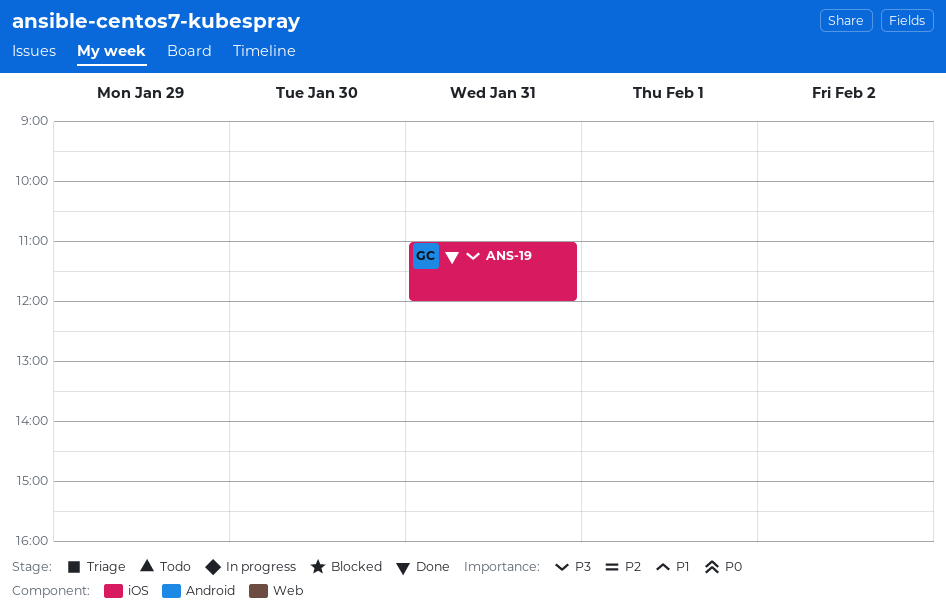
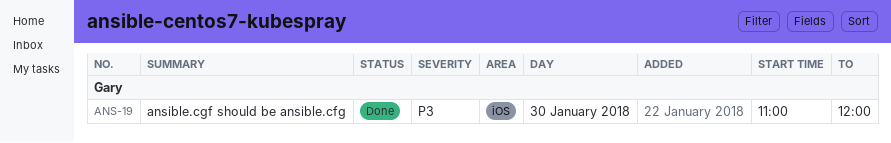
ANS-19, day: Jan 31 -> Jan 30

